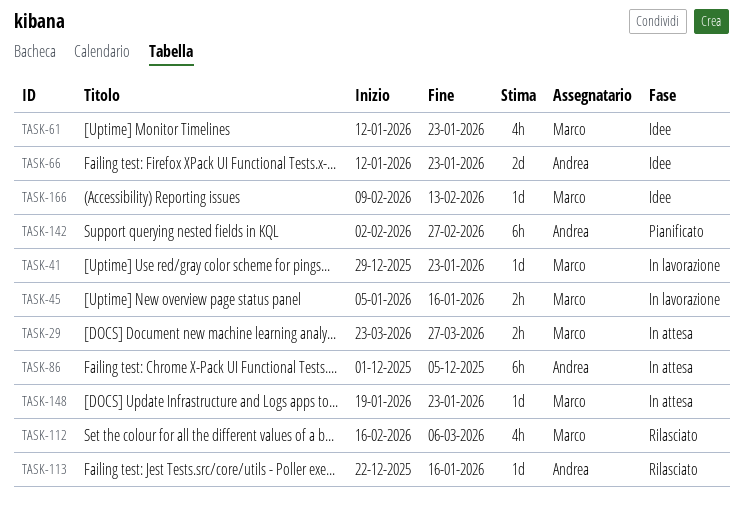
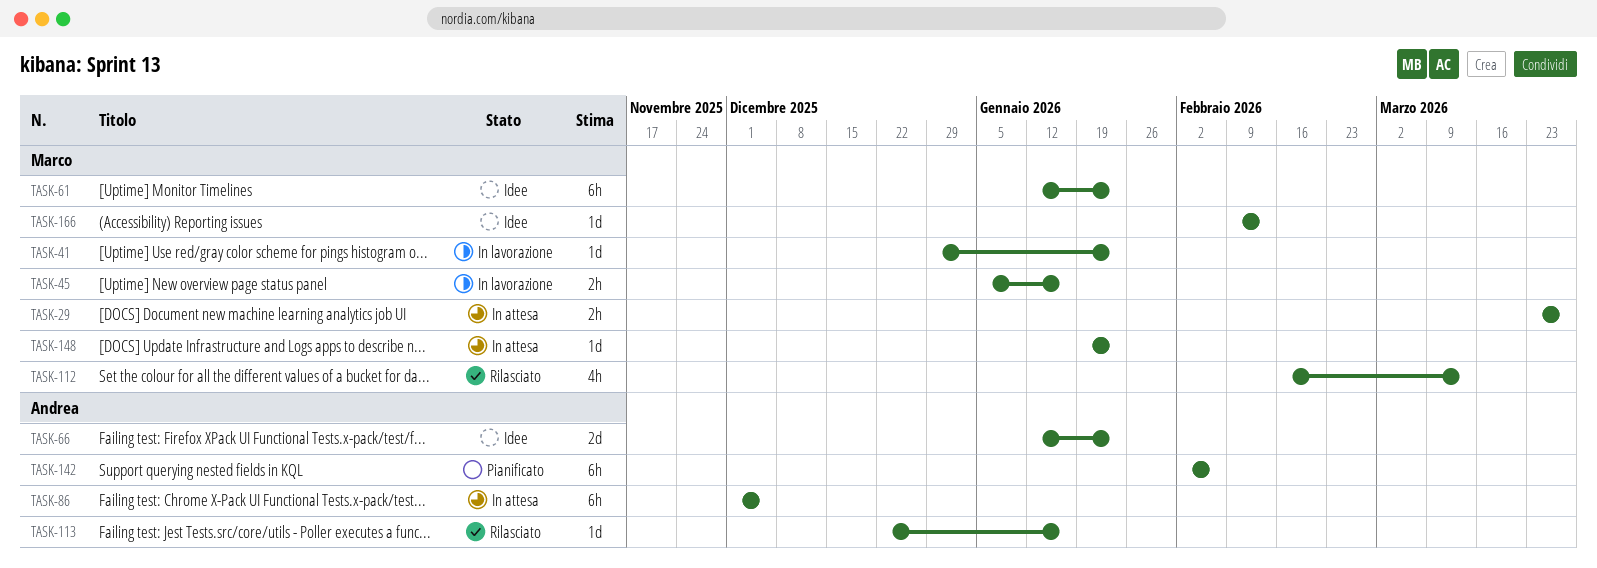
TASK-61, estimate: 4h -> 6h
TASK-112, due: Mar 6 -> Mar 13
TASK-142, due: Feb 27 -> Feb 6

